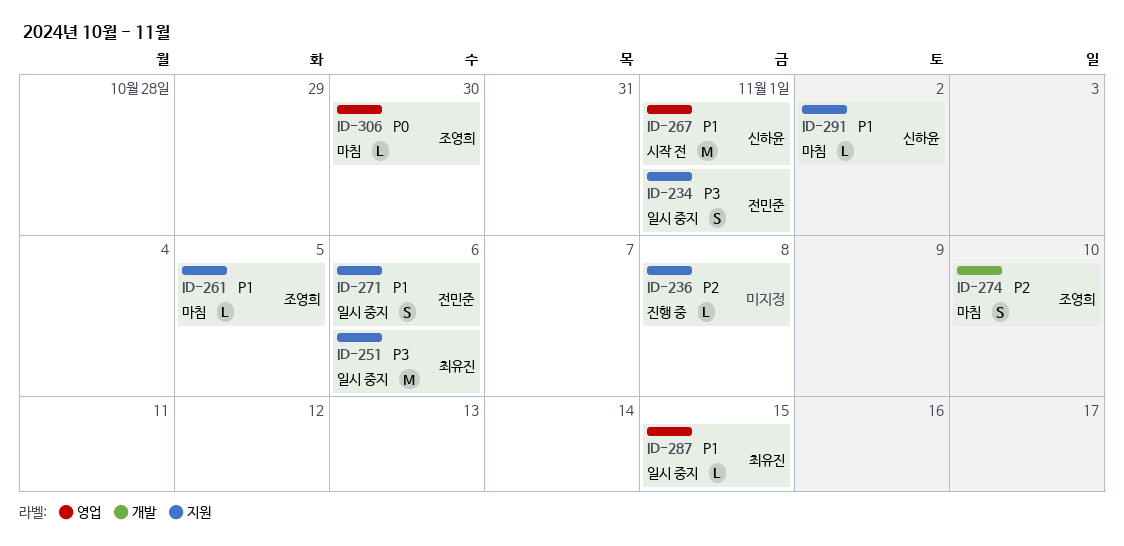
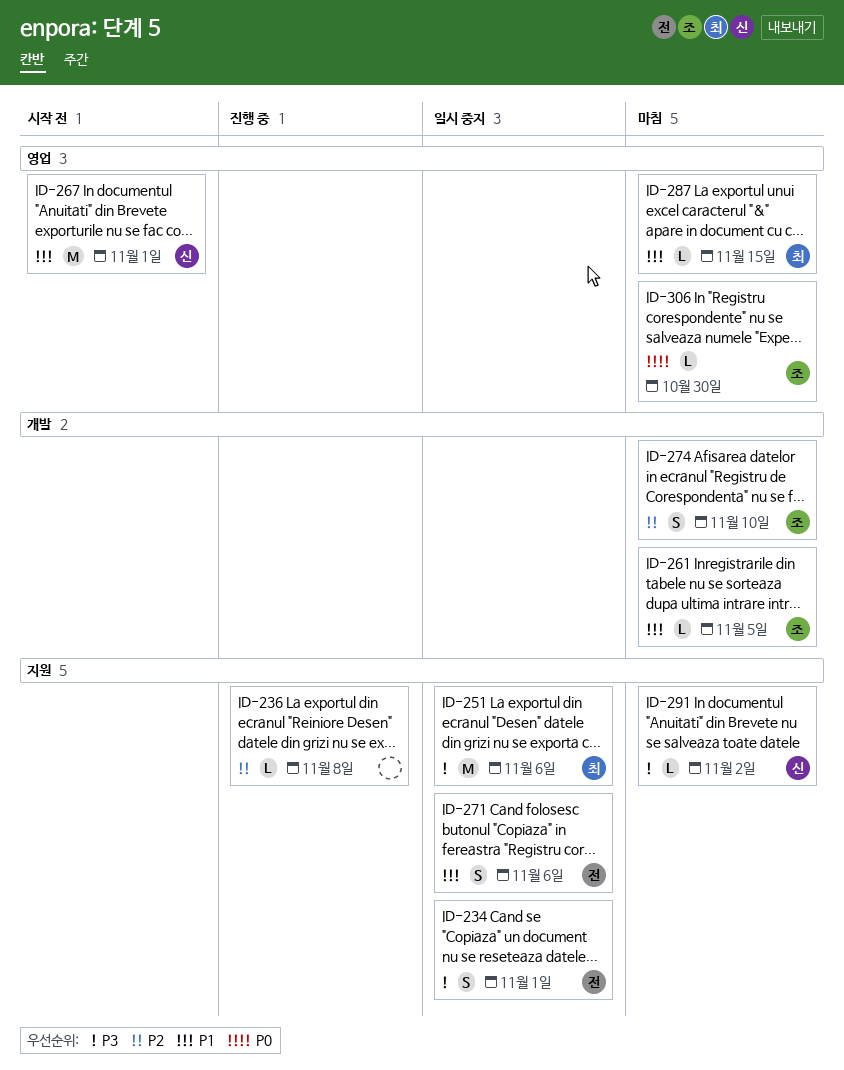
ID-261, label: 지원 -> 개발
ID-287, status: 일시 중지 -> 마침
ID-291, priority: P1 -> P3

